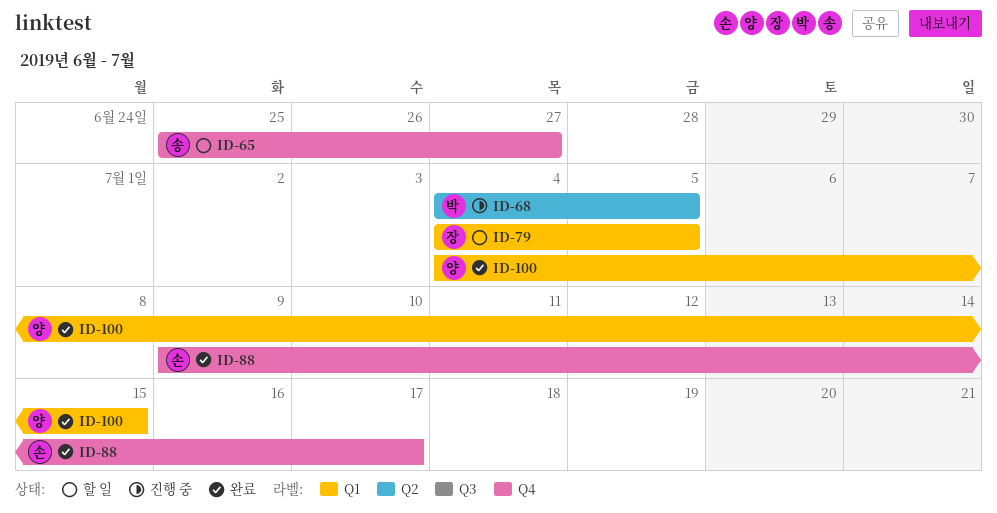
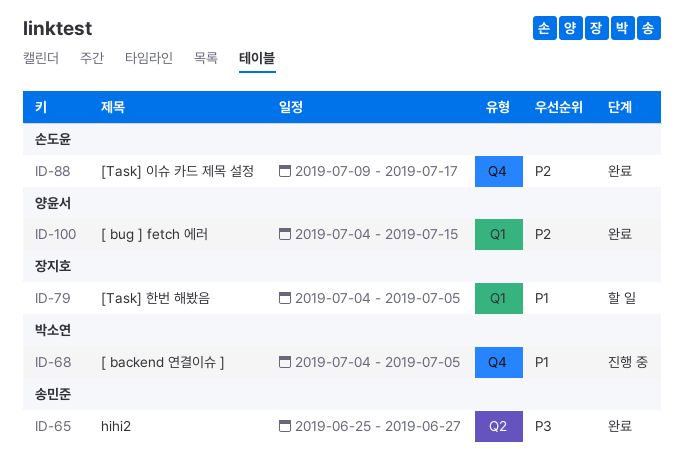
ID-65, status: 할 일 -> 완료
ID-65, label: Q4 -> Q2
ID-68, label: Q2 -> Q4

